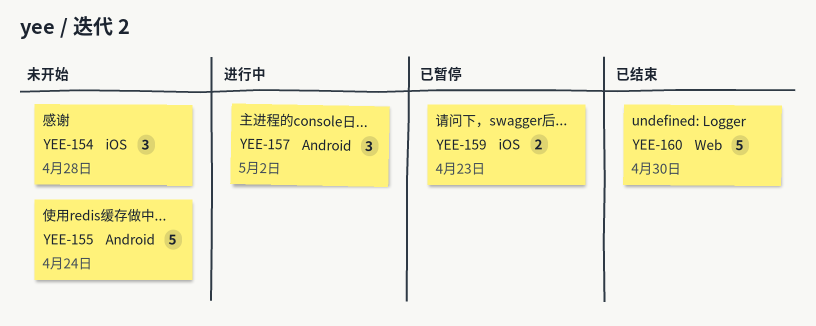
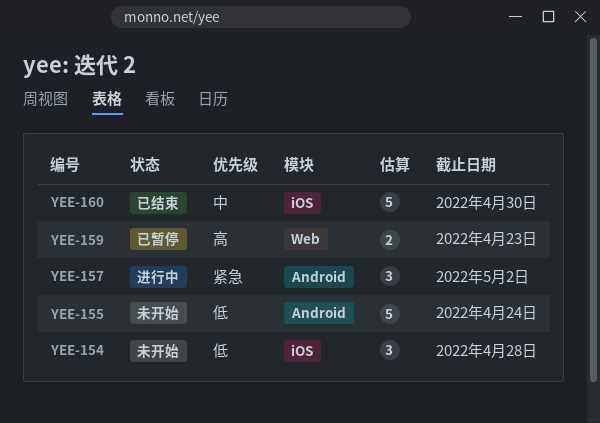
YEE-159, label: iOS -> Web
YEE-160, label: Web -> iOS

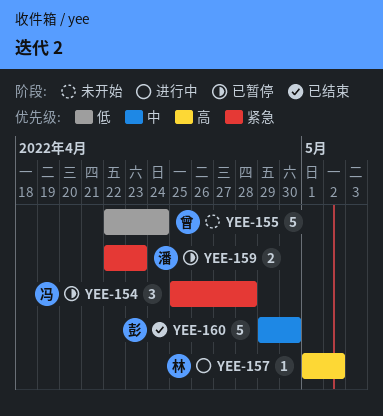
YEE-154, status: 未开始 -> 已暂停
YEE-154, priority: 低 -> 紧急
YEE-157, priority: 紧急 -> 高
YEE-157, estimate: 3 -> 1
YEE-159, priority: 高 -> 紧急

